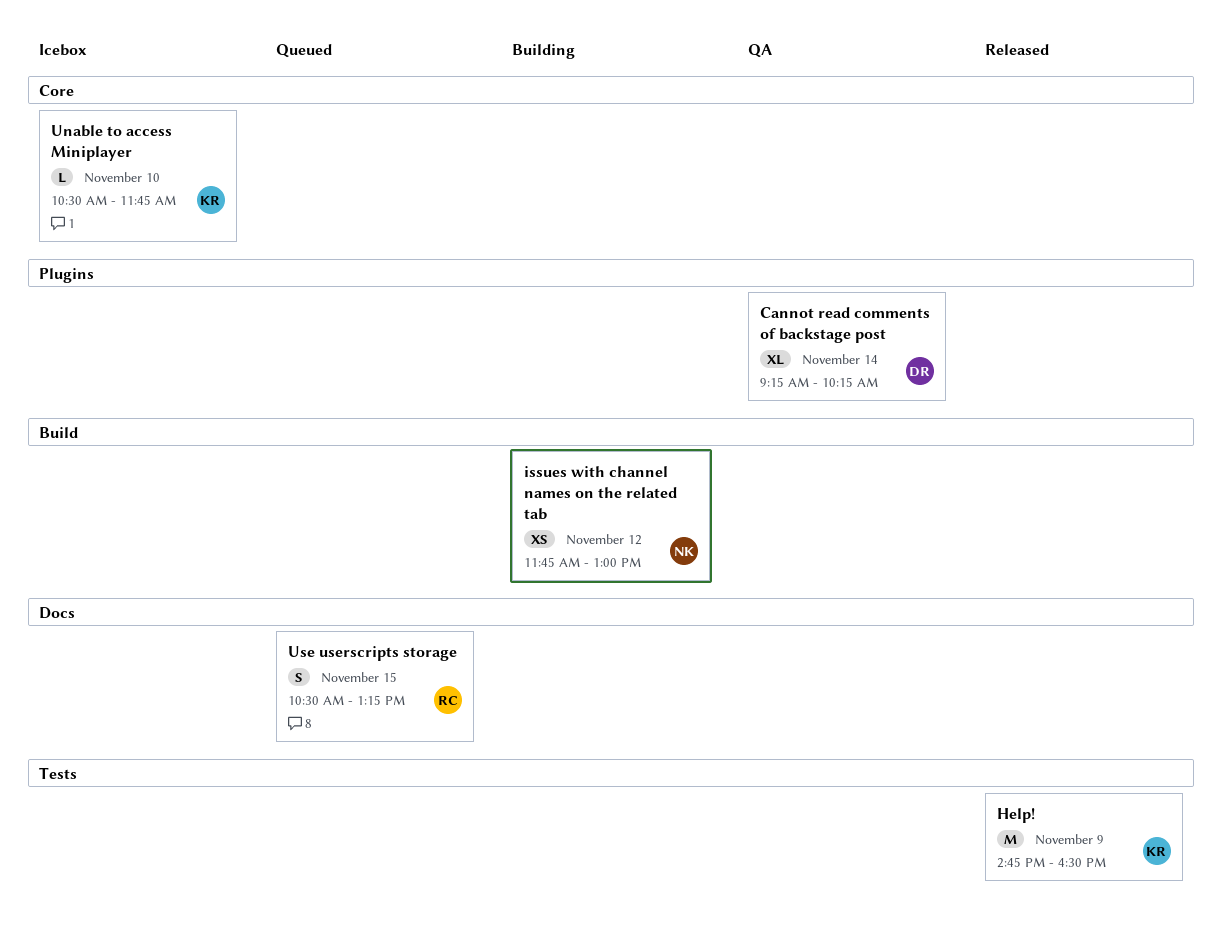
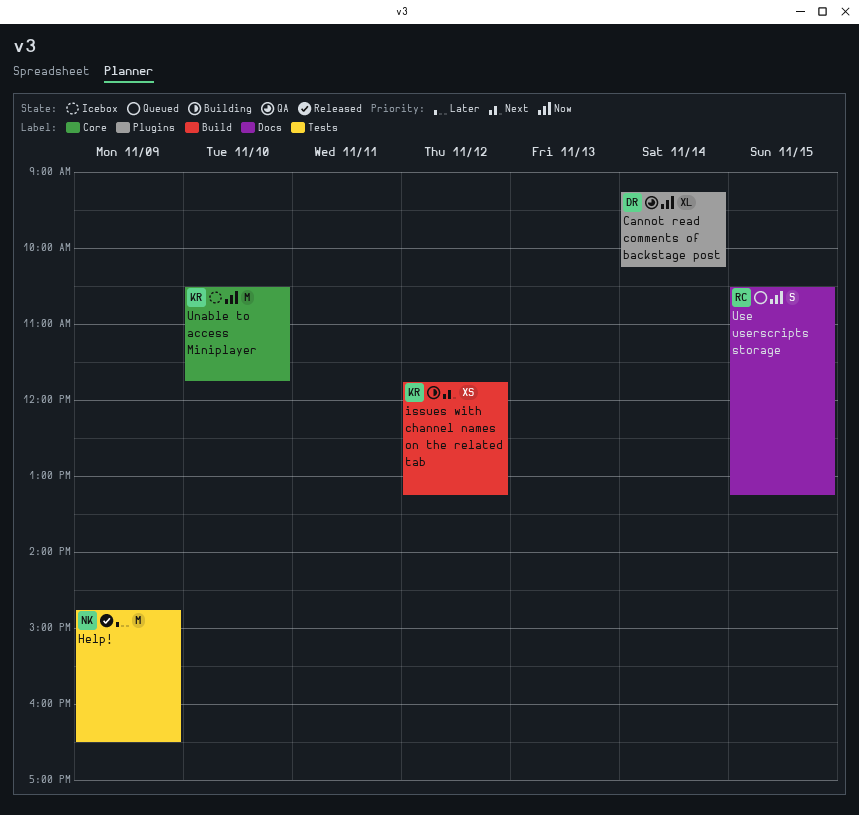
Help!, owner: KR -> NK
issues with channel names on the related tab, owner: NK -> KR
issues with channel names on the related tab, ends: 13:00 -> 13:15
Unable to access Miniplayer, estimate: L -> M

